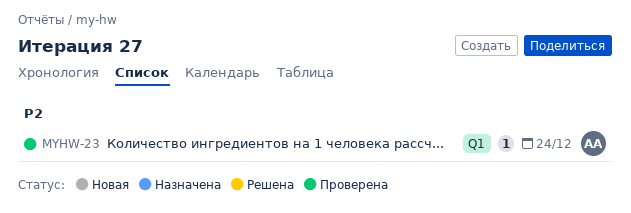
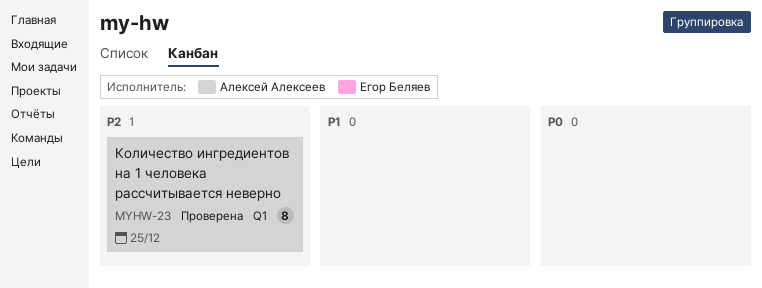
MYHW-23, estimate: 1 -> 8
MYHW-23, due: Dec 24 -> Dec 25

